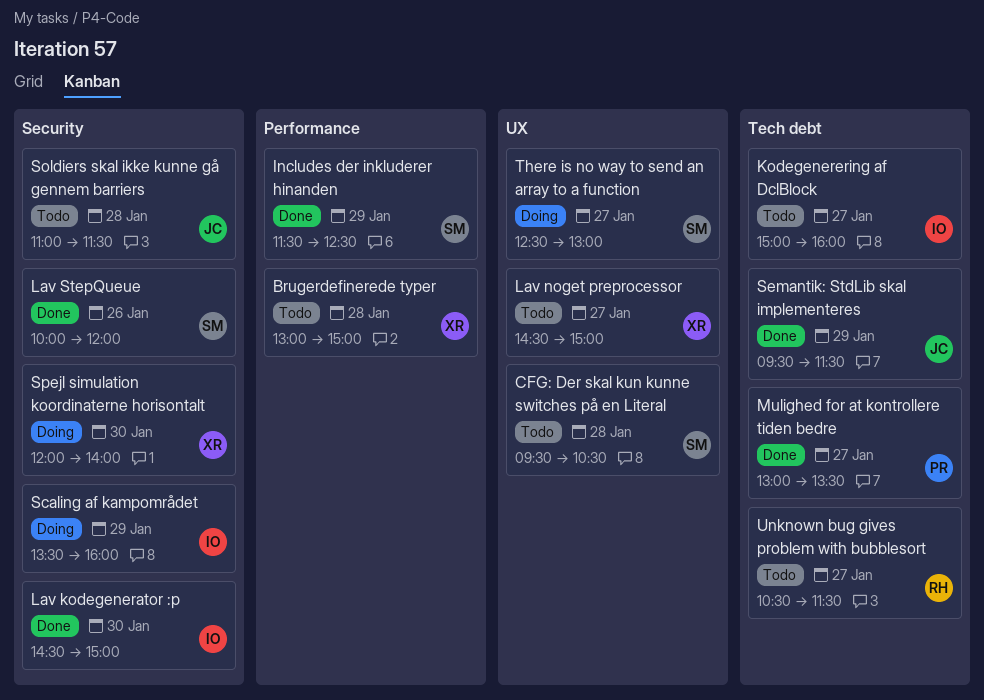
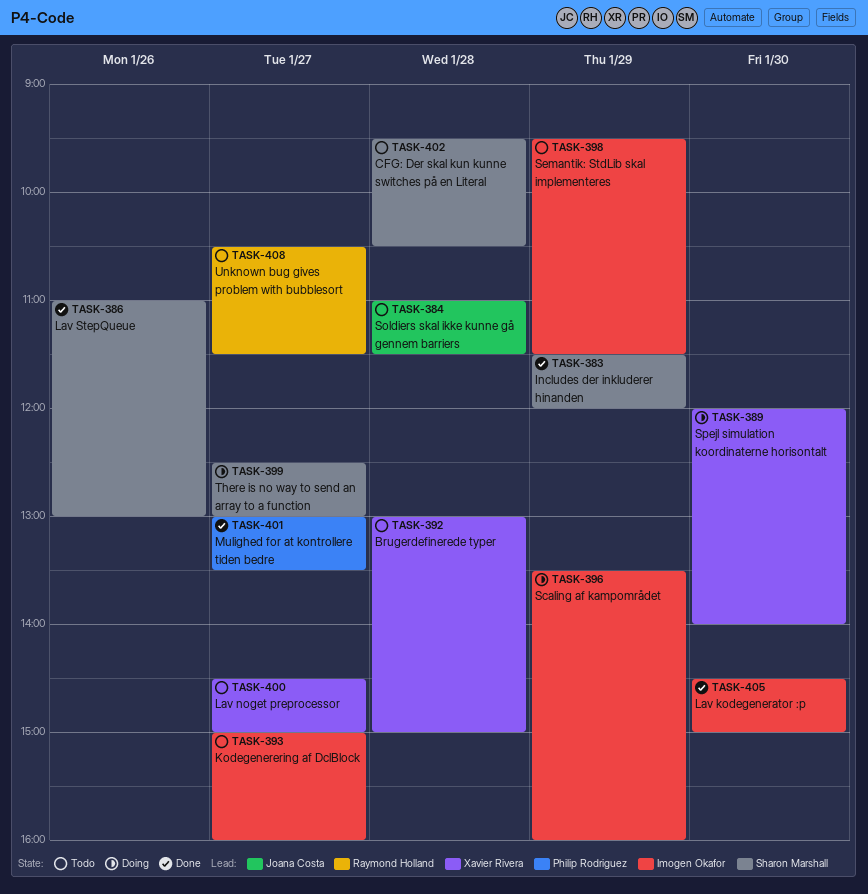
Includes der inkluderer hinanden, ends: 12:30 -> 12:00
Lav StepQueue, begins: 10:00 -> 11:00
Lav StepQueue, ends: 12:00 -> 13:00
Semantik: StdLib skal implementeres, status: Done -> Todo
Semantik: StdLib skal implementeres, owner: Joana Costa -> Imogen Okafor

